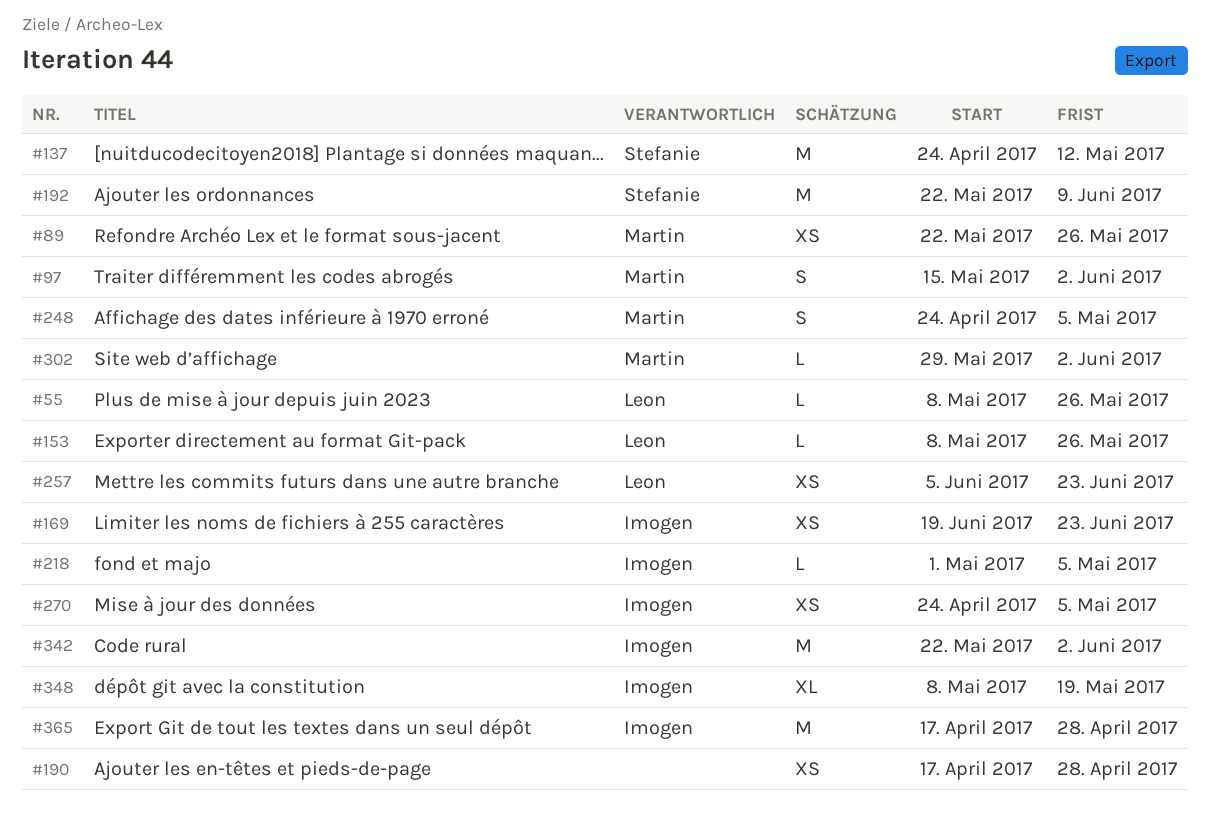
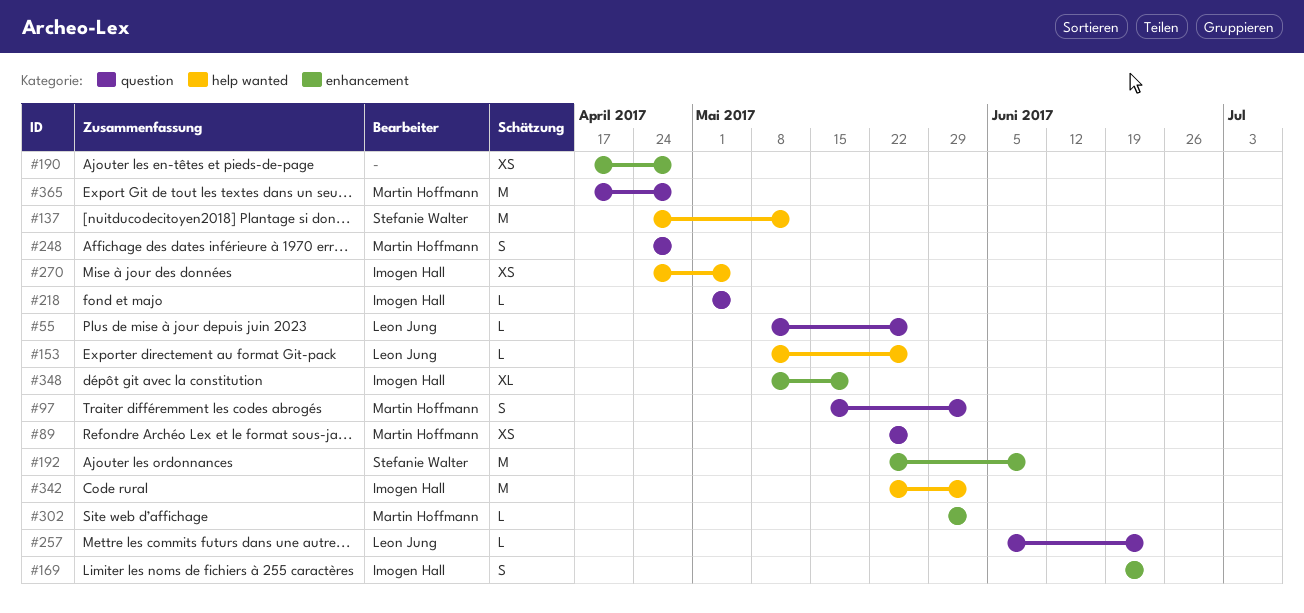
#169, estimate: XS -> S
#248, due: May 5 -> Apr 28
#257, estimate: XS -> L
#365, owner: Imogen Hall -> Martin Hoffmann

